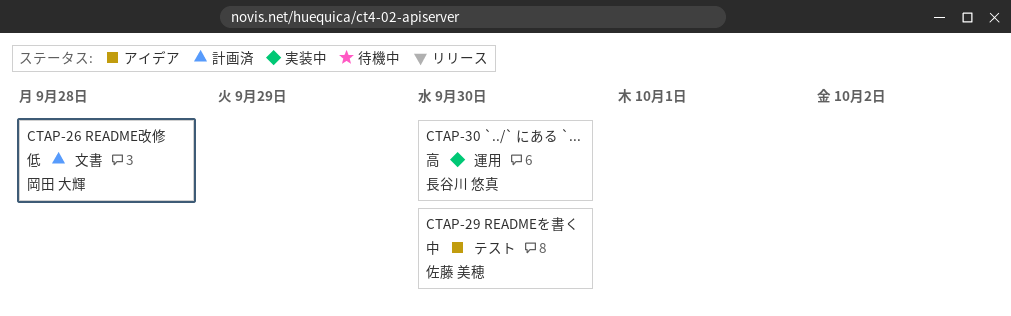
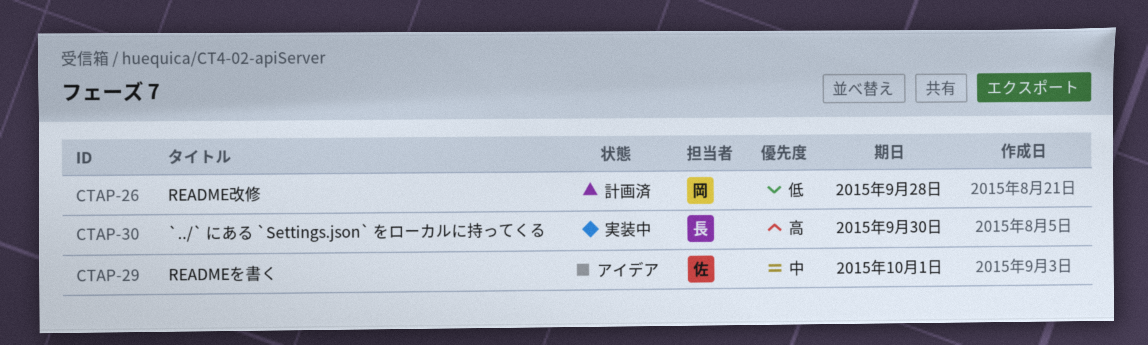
CTAP-29, due: Sep 30 -> Oct 1

